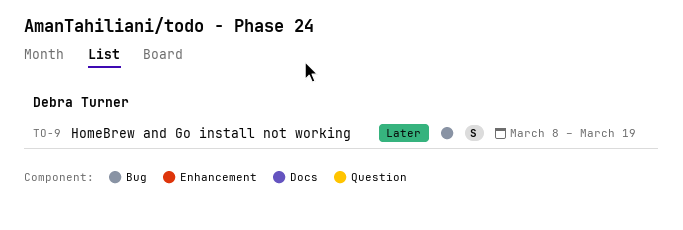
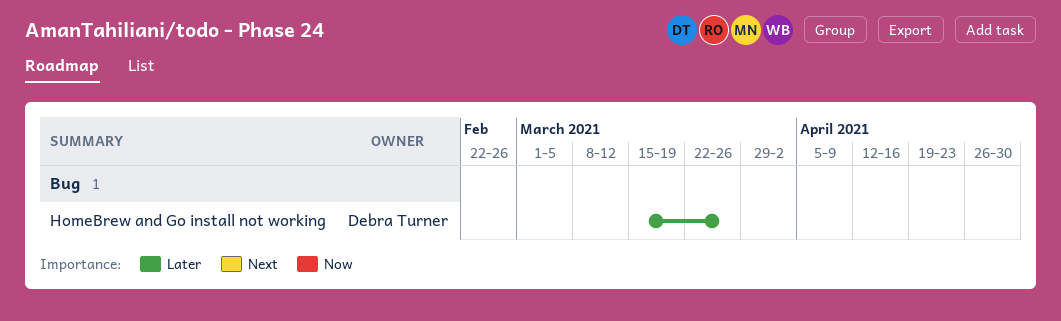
HomeBrew and Go install not working, start: Mar 8 -> Mar 15
HomeBrew and Go install not working, due: Mar 19 -> Mar 26

